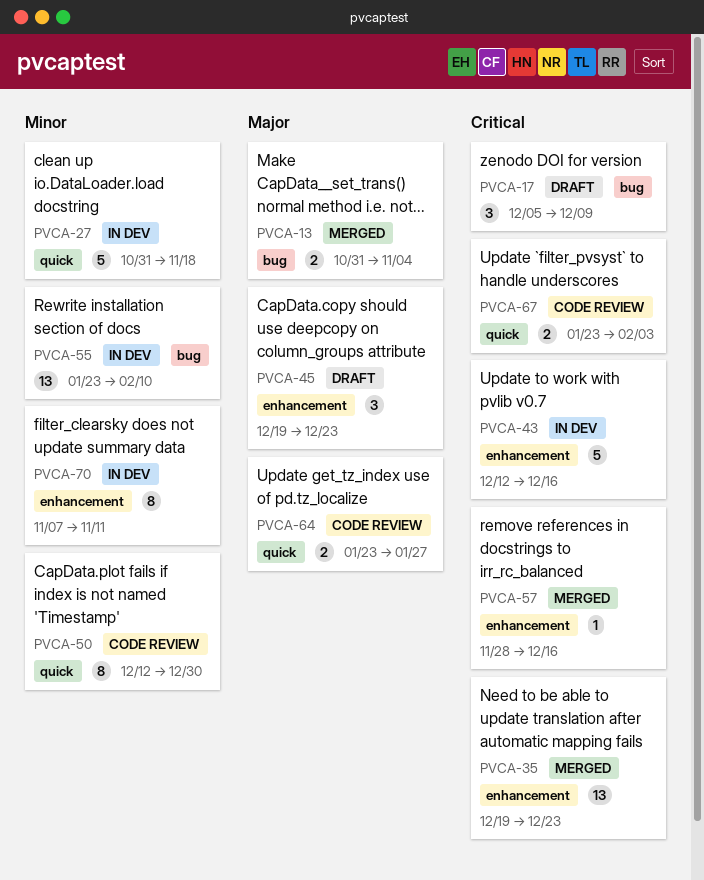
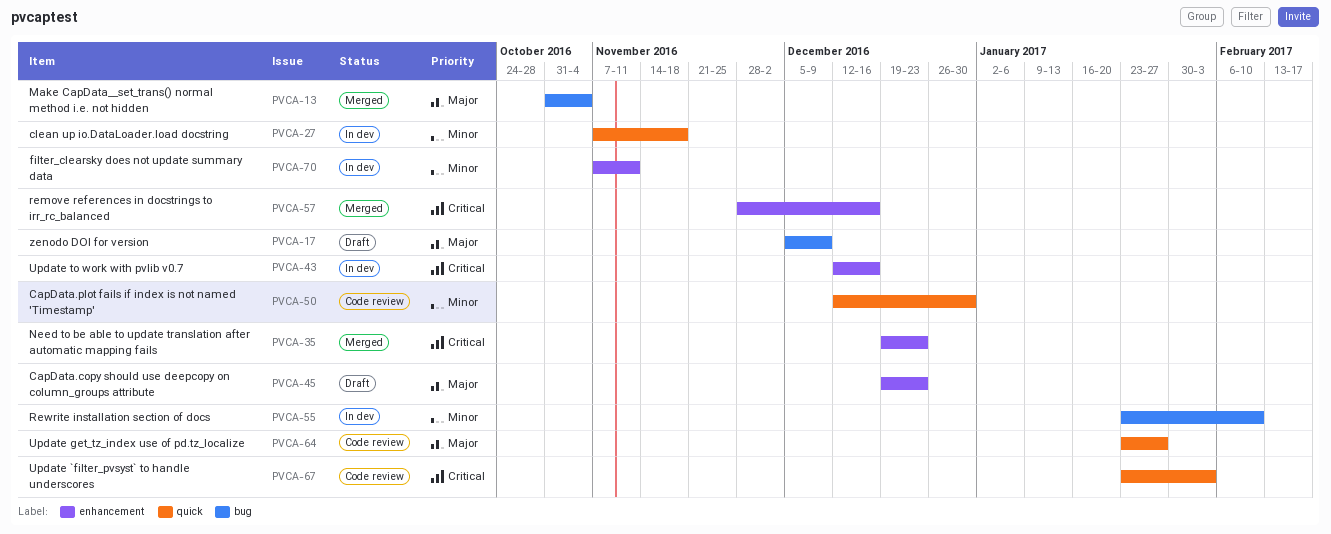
PVCA-17, priority: Critical -> Major
PVCA-27, start: Oct 31 -> Nov 7

